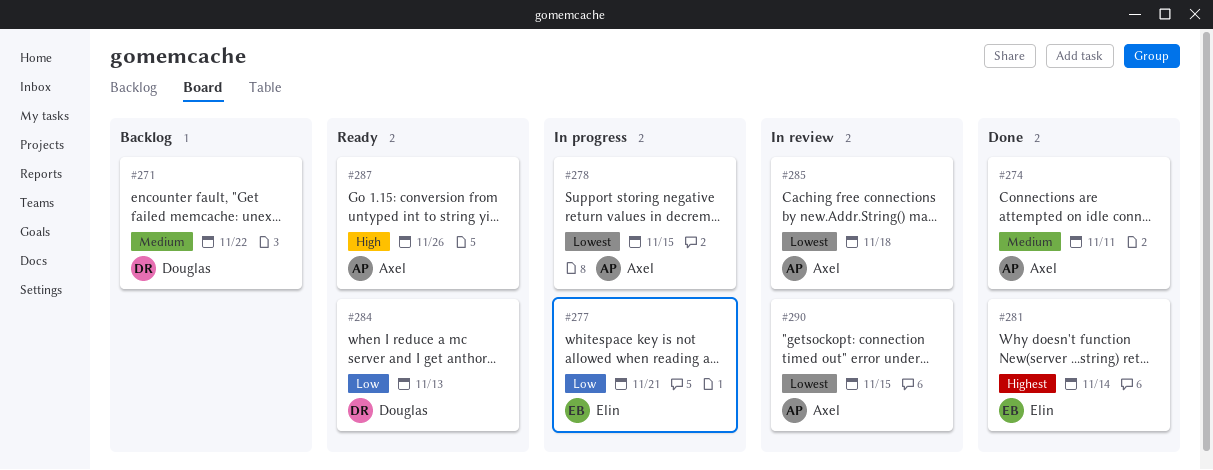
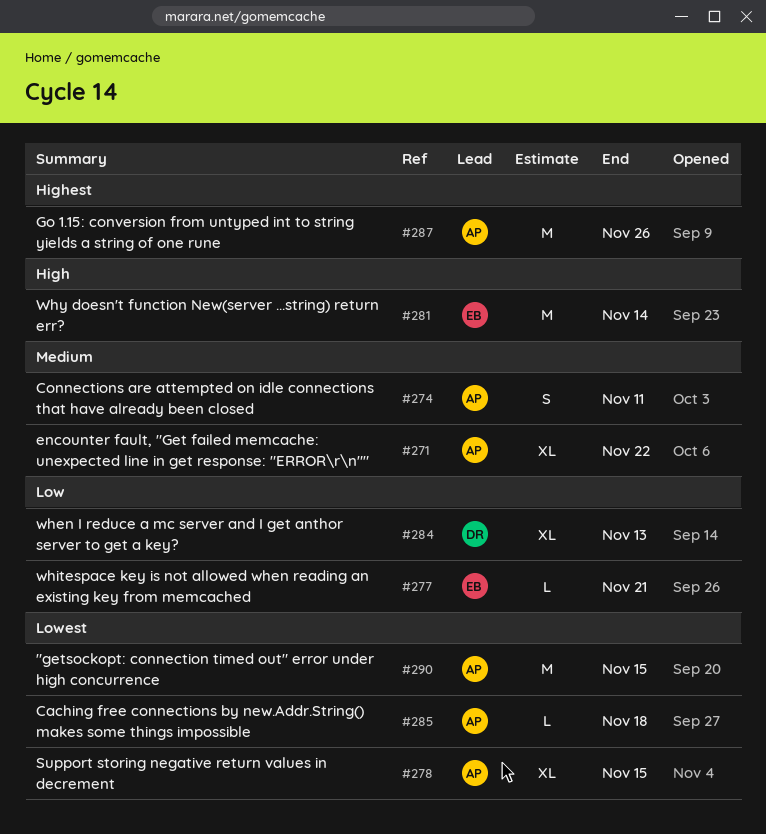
#271, owner: Douglas -> Axel
#281, priority: Highest -> High
#287, priority: High -> Highest

